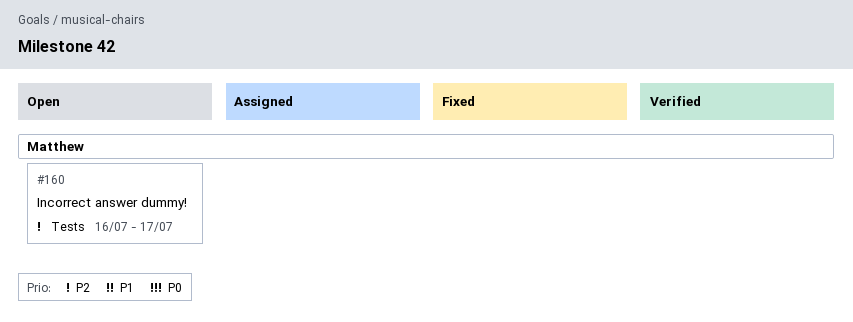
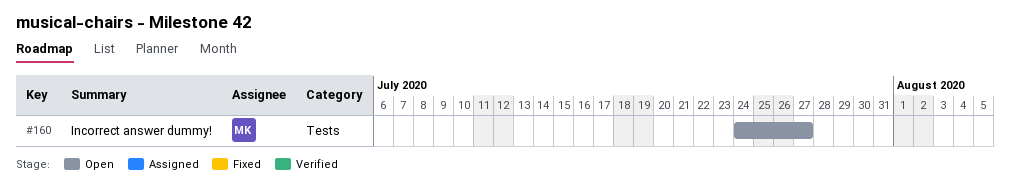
#160, start: Jul 16 -> Jul 24
#160, due: Jul 17 -> Jul 27

